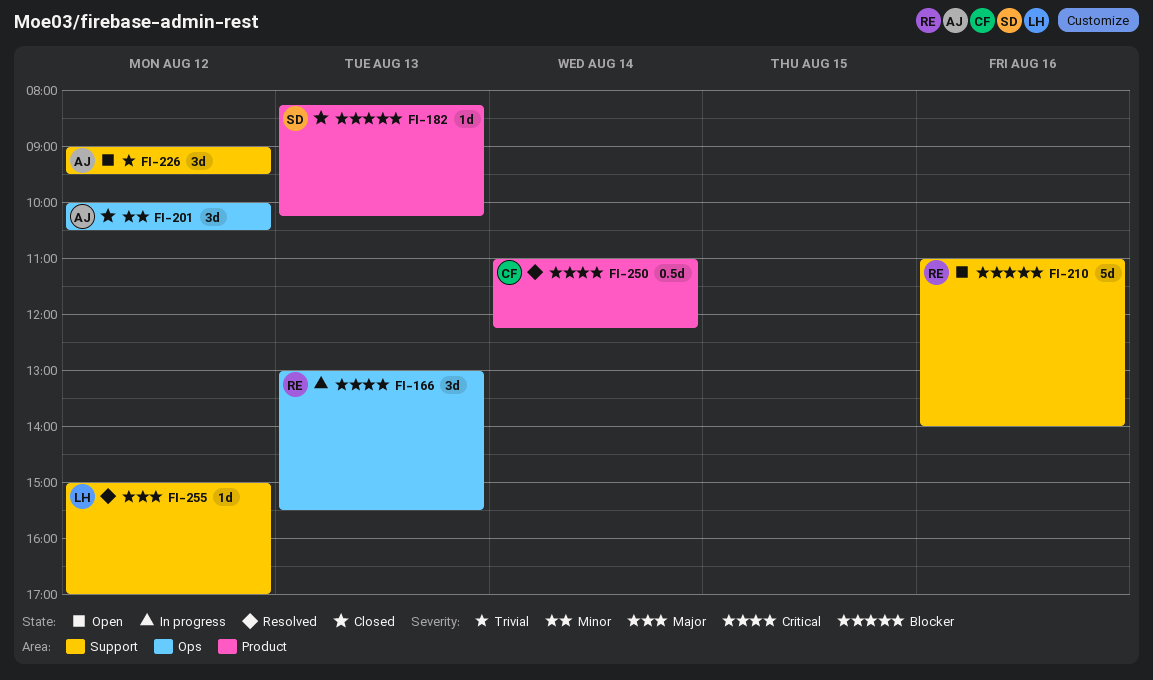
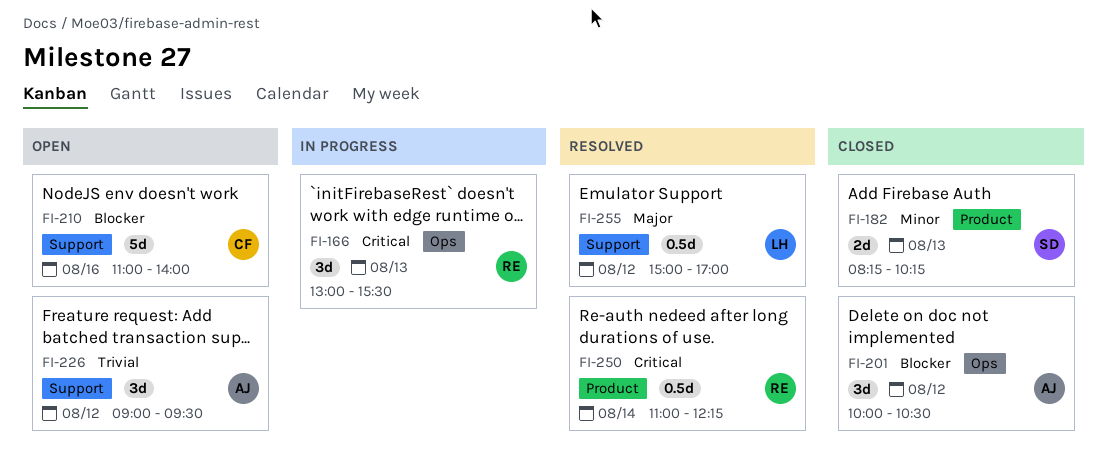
FI-182, priority: Blocker -> Minor
FI-182, estimate: 1d -> 2d
FI-201, priority: Minor -> Blocker
FI-210, owner: RE -> CF
FI-250, owner: CF -> RE
FI-255, estimate: 1d -> 0.5d

